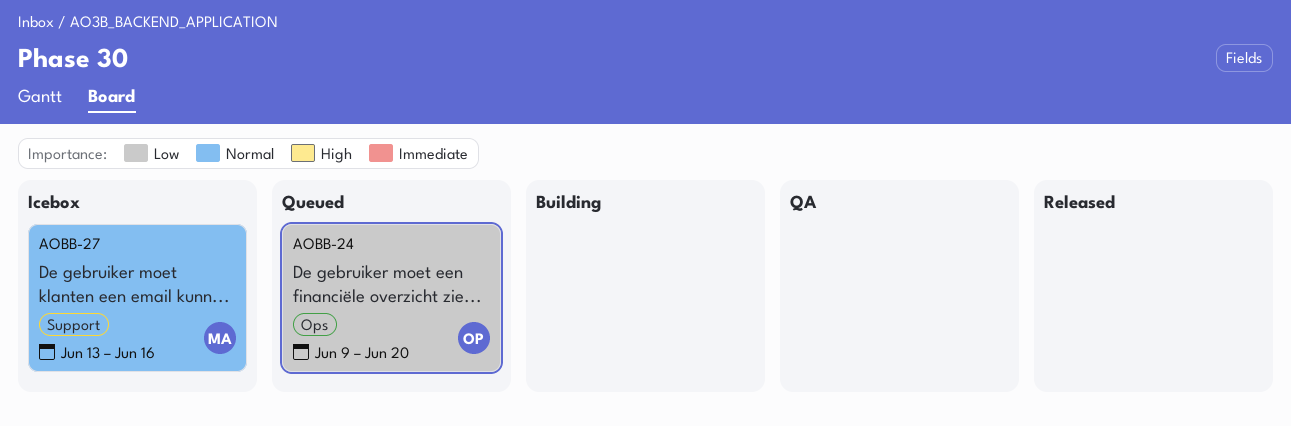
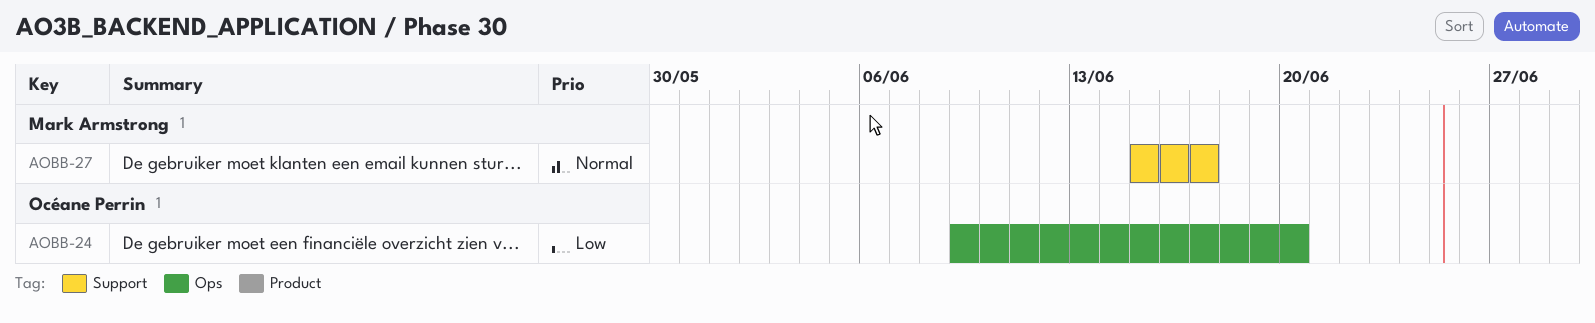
AOBB-27, start: Jun 13 -> Jun 15
AOBB-27, due: Jun 16 -> Jun 17

